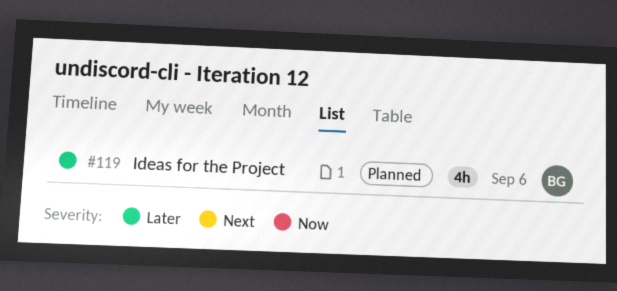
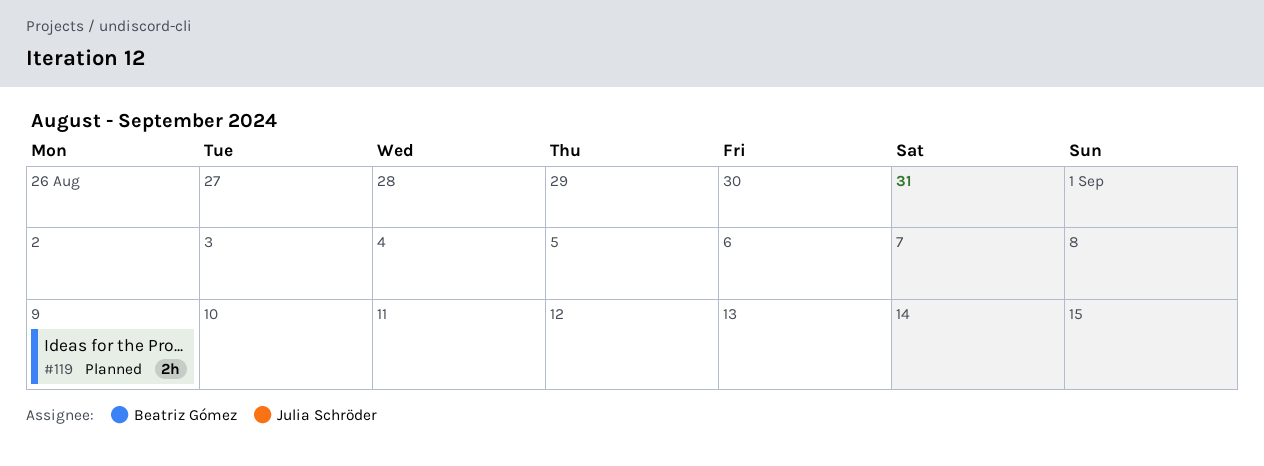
#119, estimate: 4h -> 2h
#119, due: Sep 6 -> Sep 9

